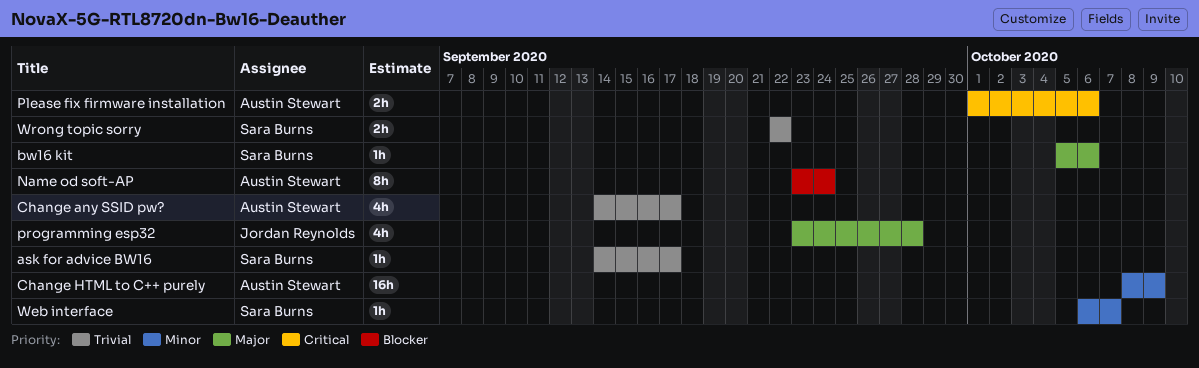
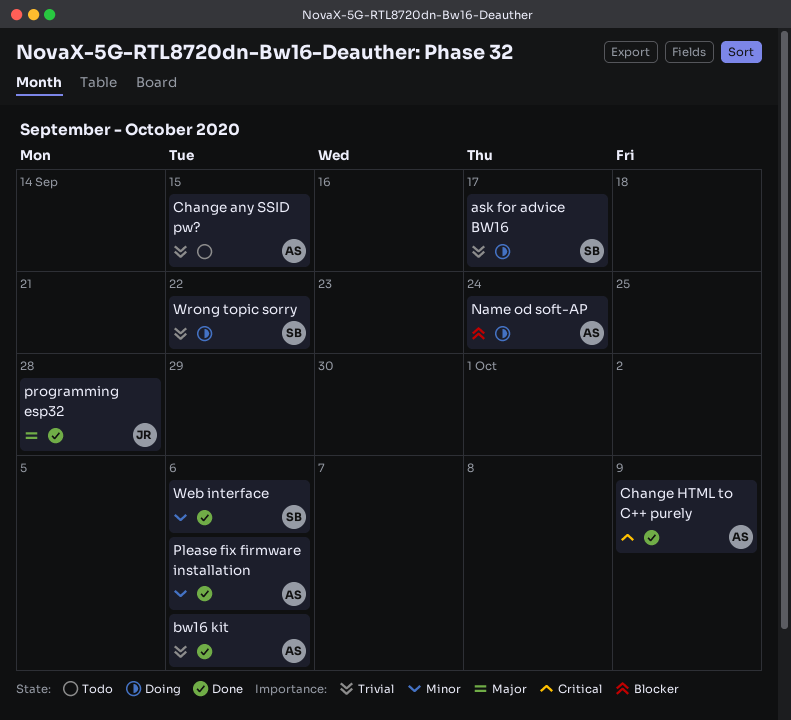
bw16 kit, owner: Sara Burns -> Austin Stewart
bw16 kit, priority: Major -> Trivial
Change any SSID pw?, due: Sep 17 -> Sep 15
Change HTML to C++ purely, priority: Minor -> Critical
Please fix firmware installation, priority: Critical -> Minor
Web interface, due: Oct 7 -> Oct 6

